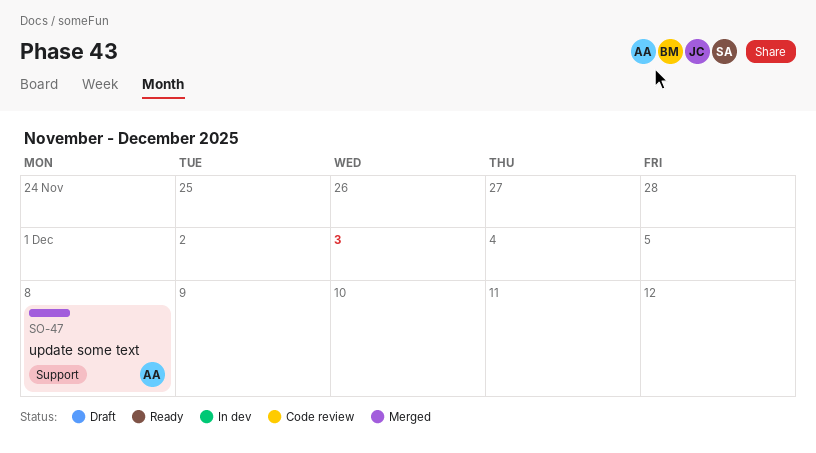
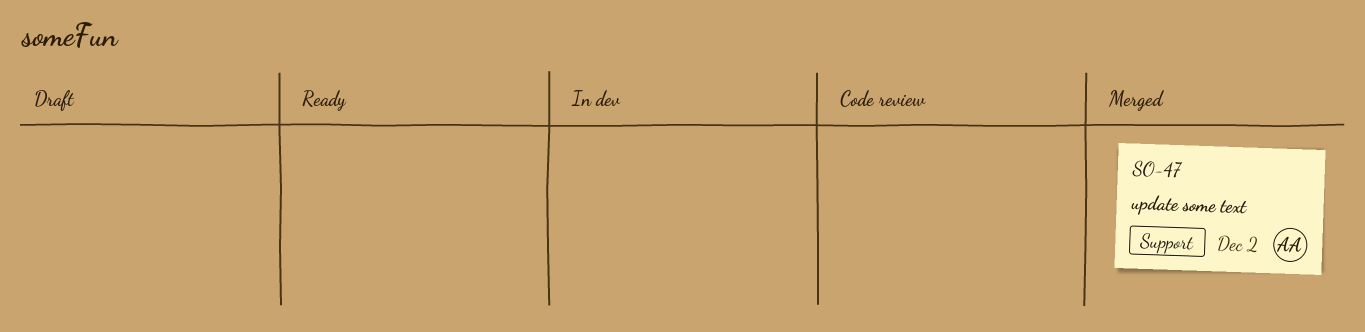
SO-47, due: Dec 8 -> Dec 2

